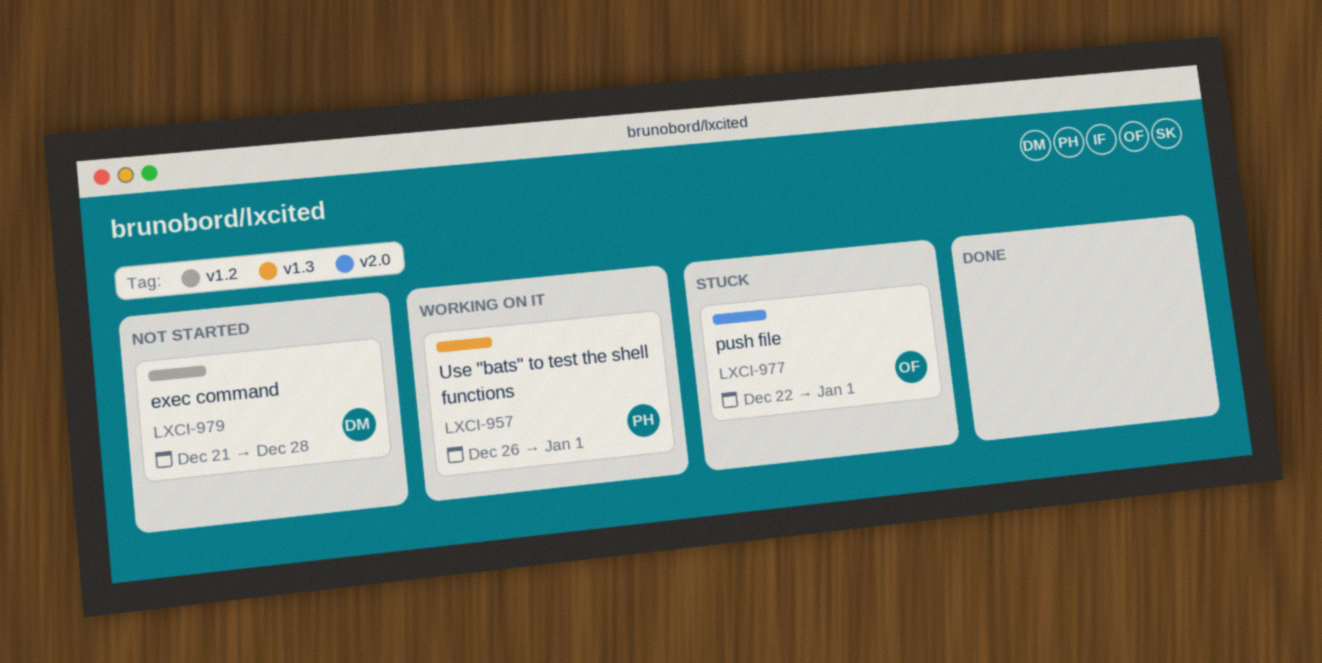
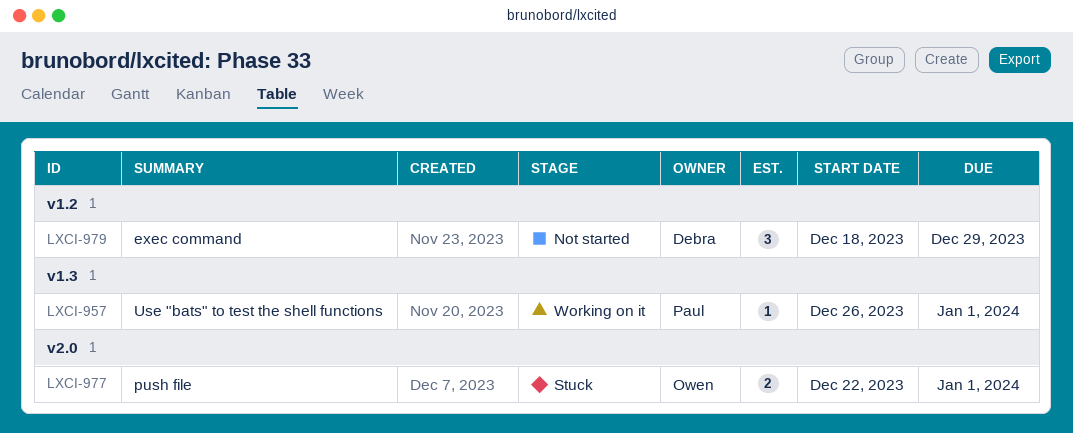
LXCI-979, start: Dec 21 -> Dec 18
LXCI-979, due: Dec 28 -> Dec 29

